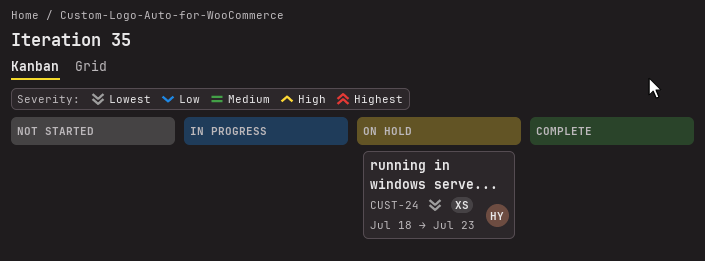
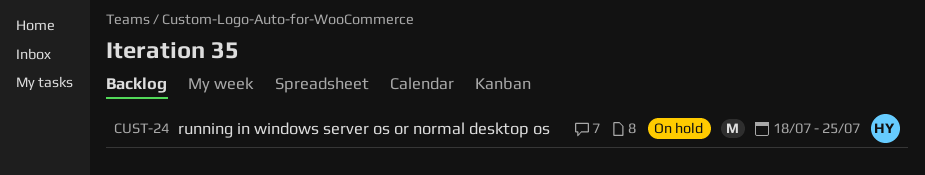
CUST-24, estimate: XS -> M
CUST-24, due: Jul 23 -> Jul 25

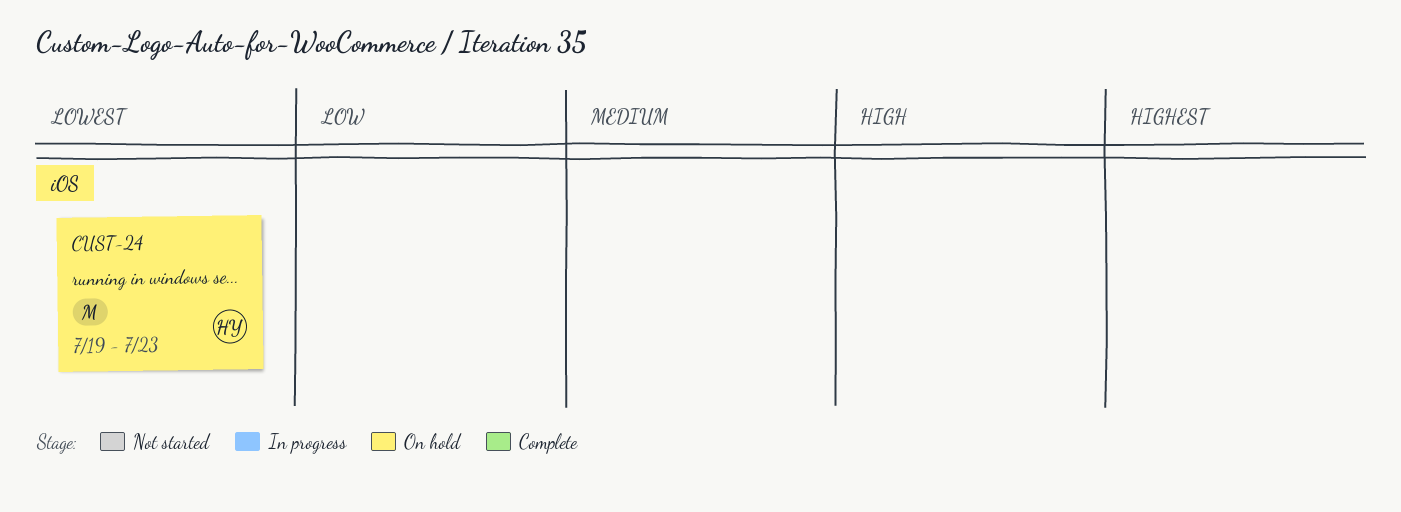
CUST-24, start: Jul 18 -> Jul 19
CUST-24, due: Jul 25 -> Jul 23

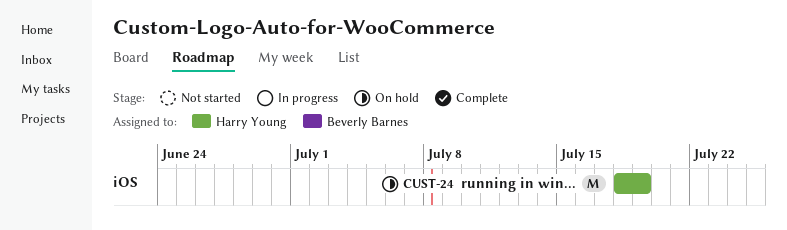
CUST-24, start: Jul 19 -> Jul 18
CUST-24, due: Jul 23 -> Jul 19

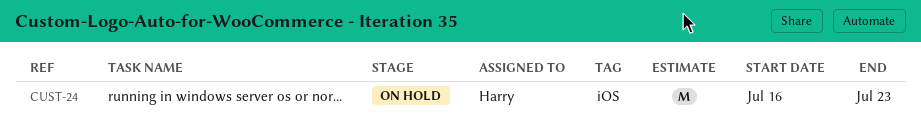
CUST-24, start: Jul 18 -> Jul 16
CUST-24, due: Jul 19 -> Jul 23

